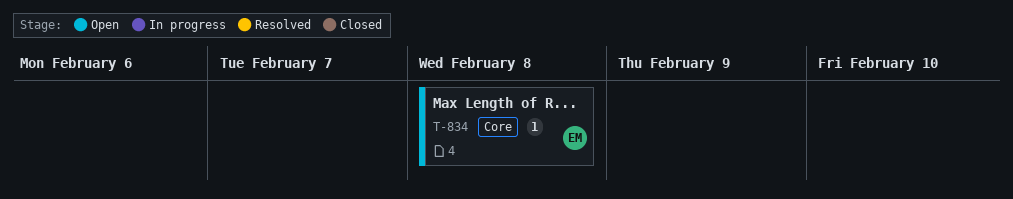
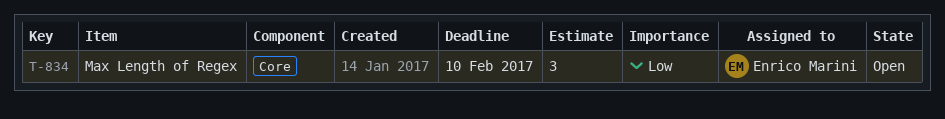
T-834, estimate: 1 -> 3
T-834, due: Feb 8 -> Feb 10

